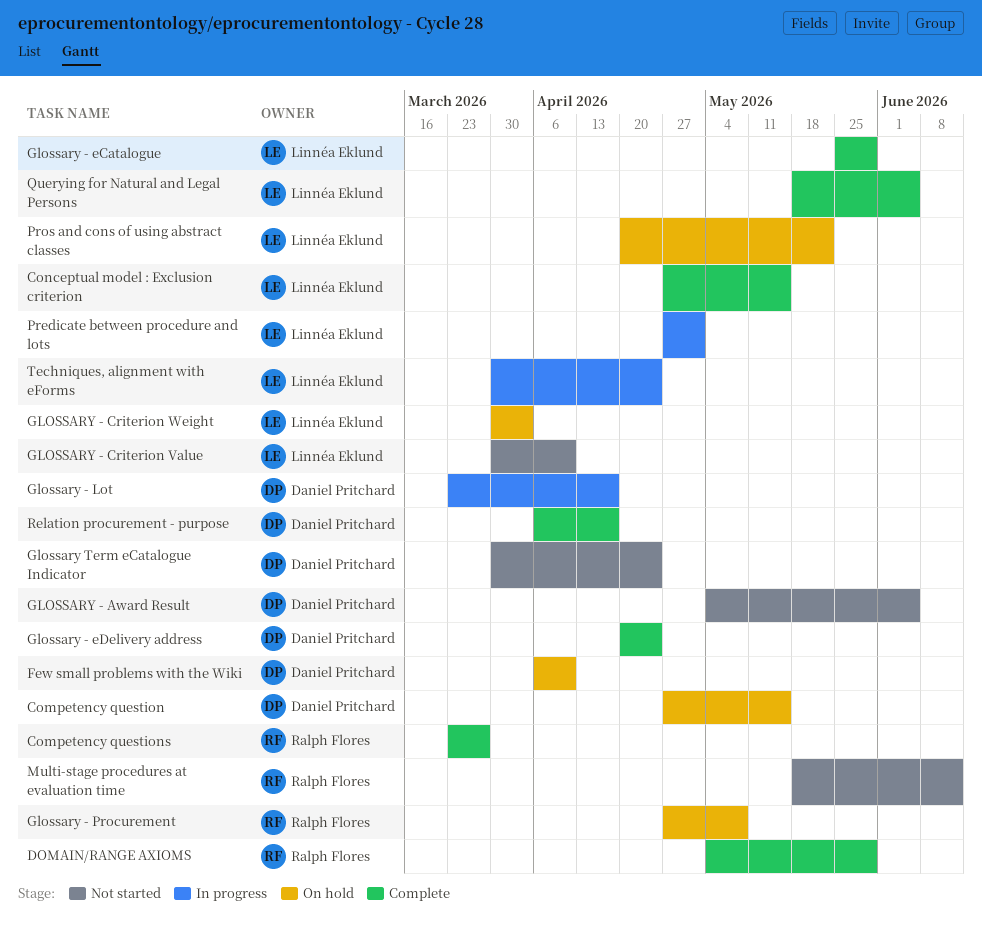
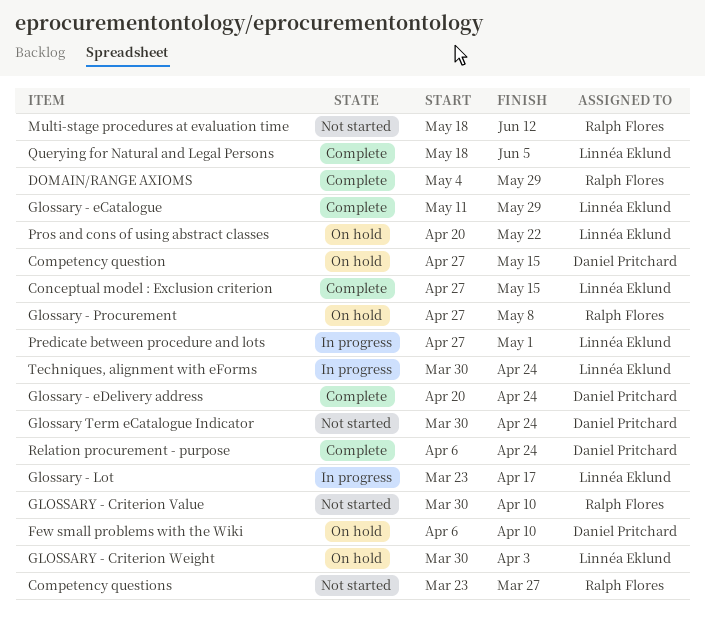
Competency questions, status: Complete -> Not started
GLOSSARY - Award Result: present -> none
GLOSSARY - Criterion Value, owner: Linnéa Eklund -> Ralph Flores
Glossary - eCatalogue, start: May 25 -> May 11
Glossary - Lot, owner: Daniel Pritchard -> Linnéa Eklund
Relation procurement - purpose, due: Apr 17 -> Apr 24

